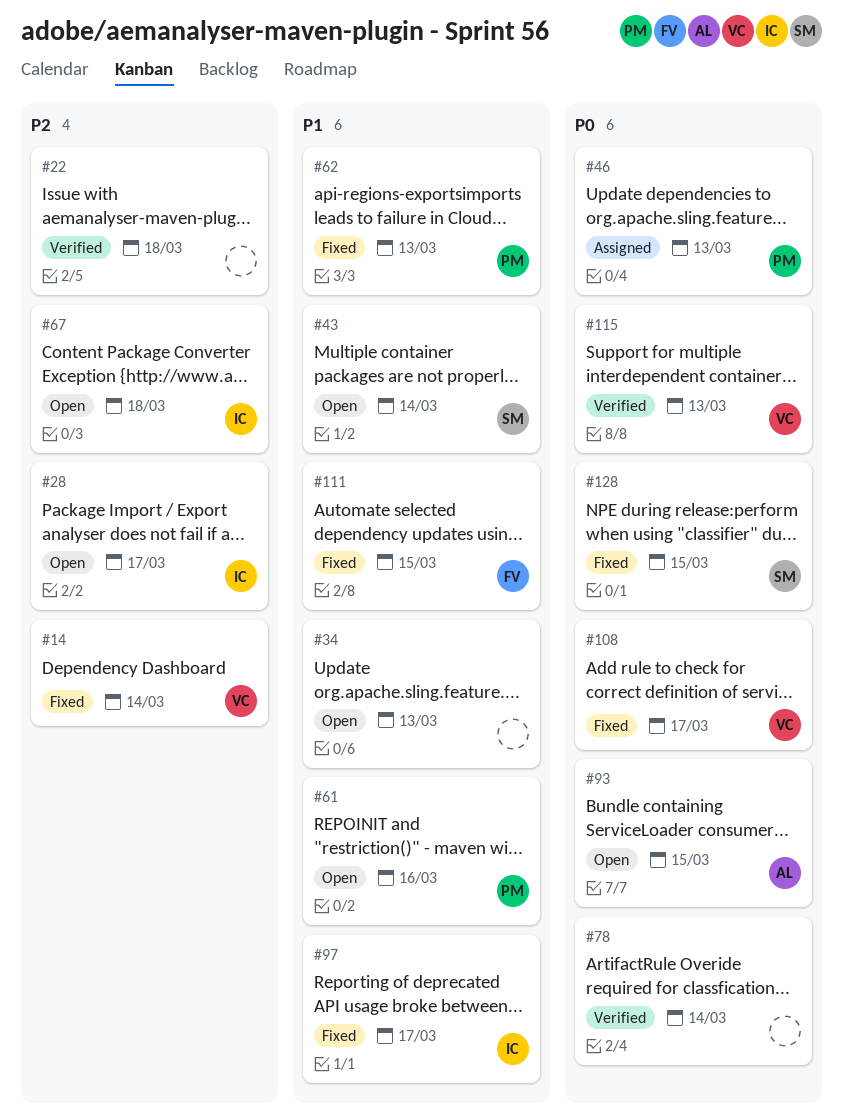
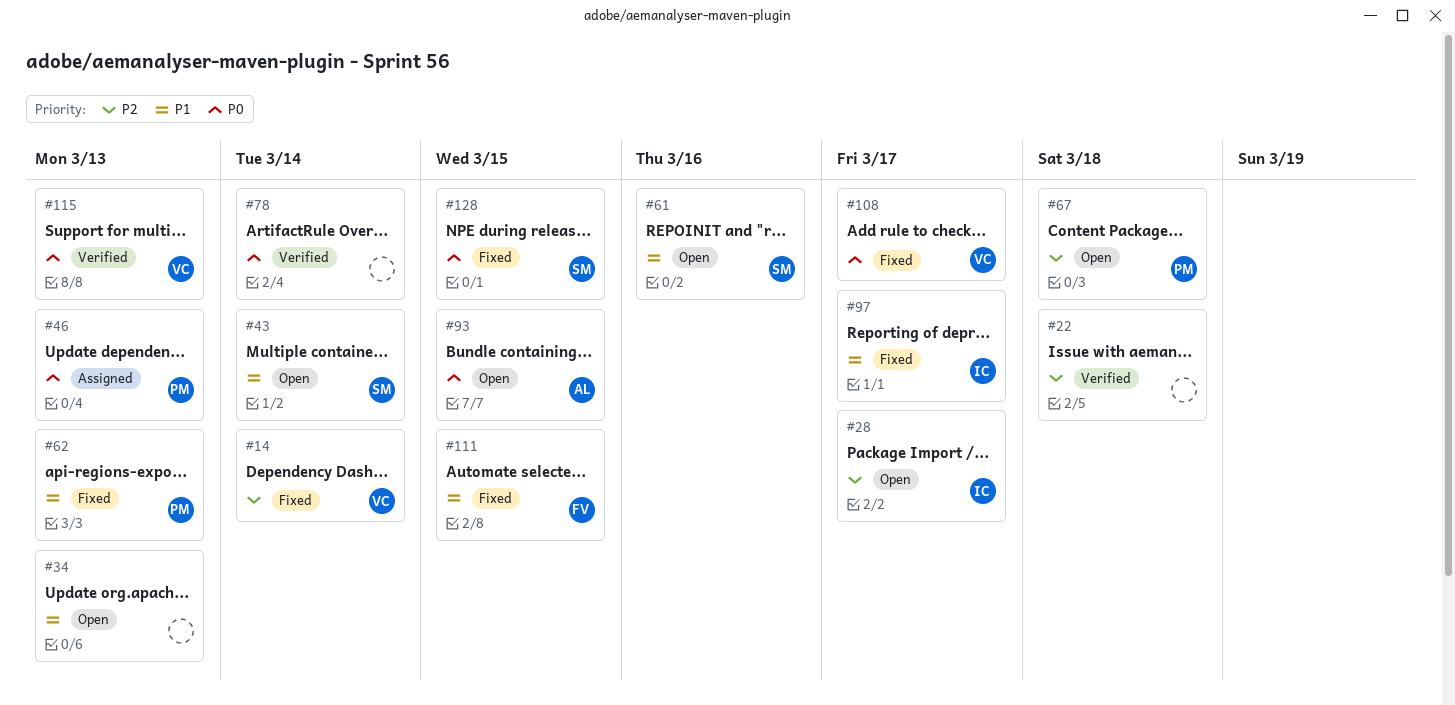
#61, owner: PM -> SM
#67, owner: IC -> PM

